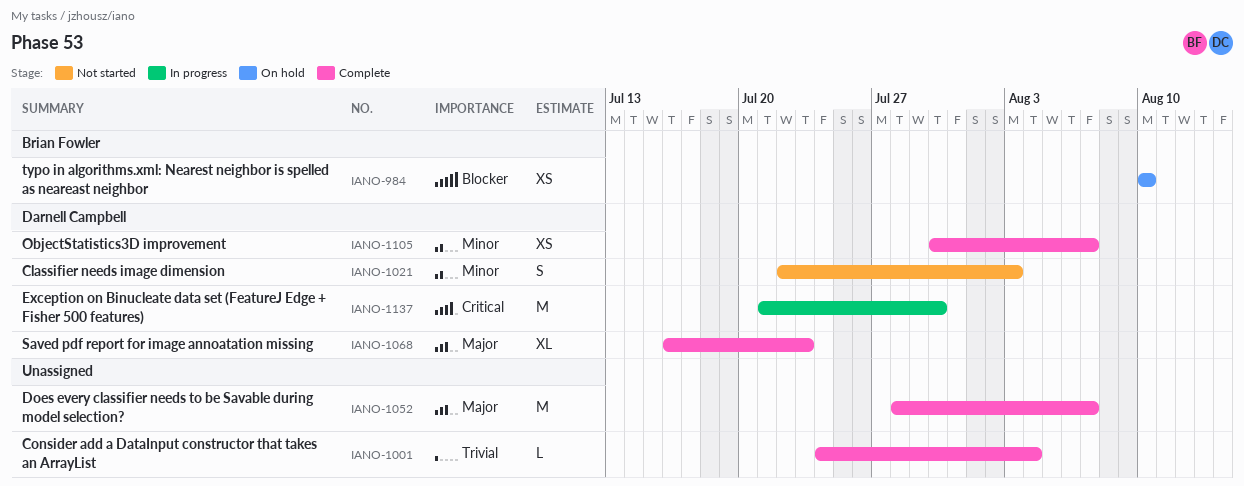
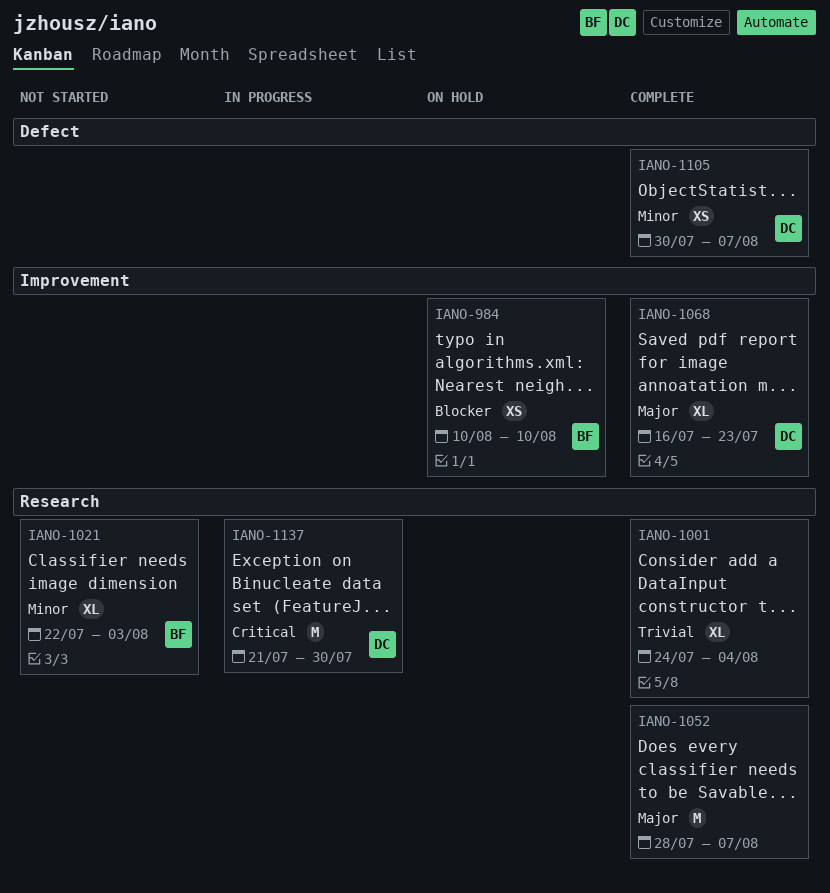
IANO-1001, estimate: L -> XL
IANO-1021, owner: Darnell Campbell -> Brian Fowler
IANO-1021, estimate: S -> XL

